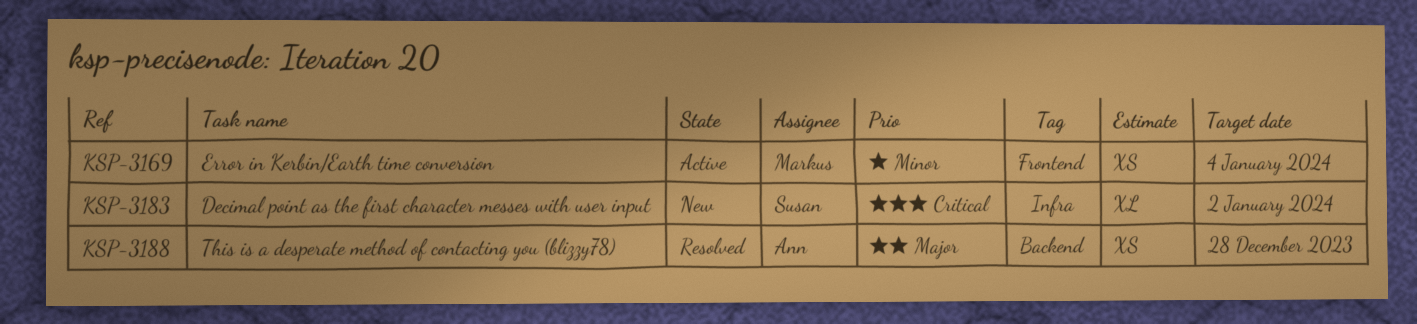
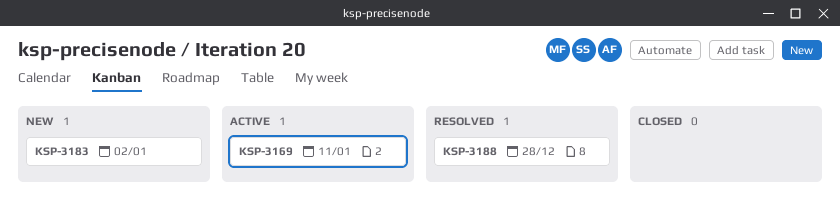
KSP-3169, due: Jan 4 -> Jan 11

